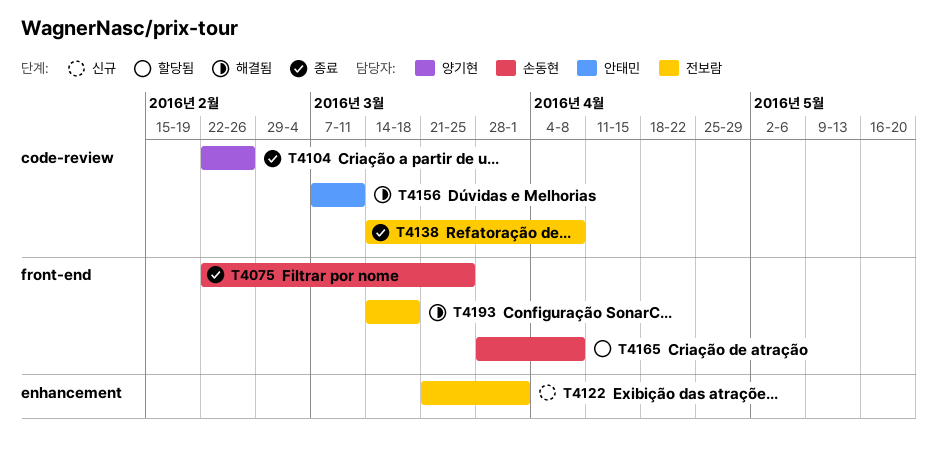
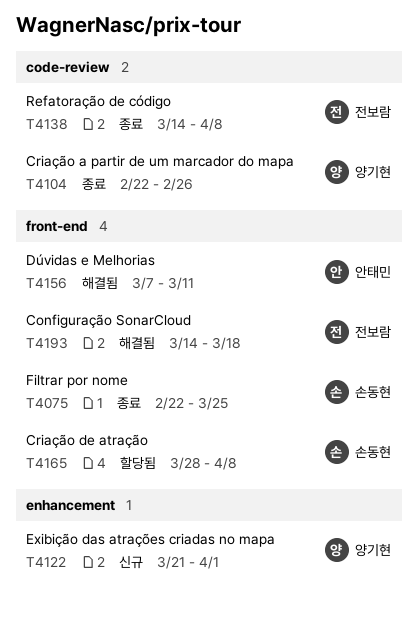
T4122, owner: 전보람 -> 양기현
T4156, label: code-review -> front-end

